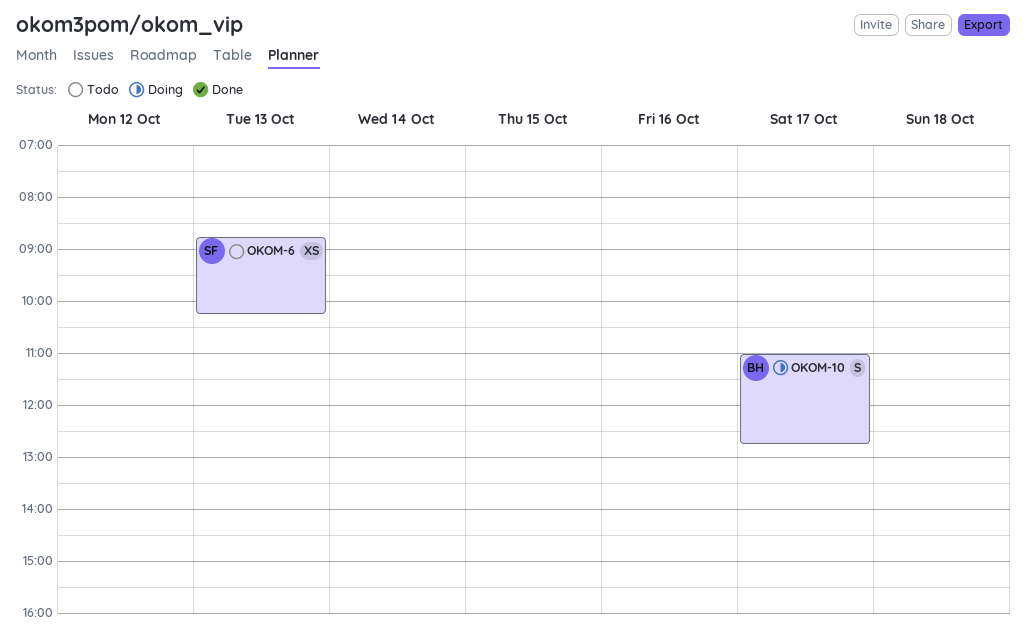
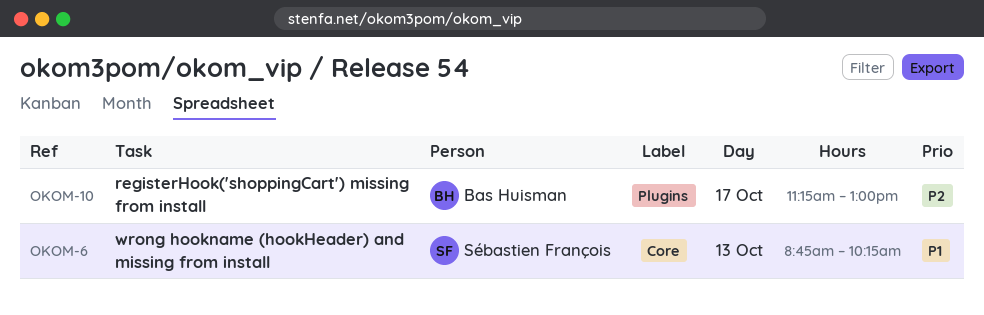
OKOM-10, begins: 11:00 -> 11:15
OKOM-10, ends: 12:45 -> 13:00

